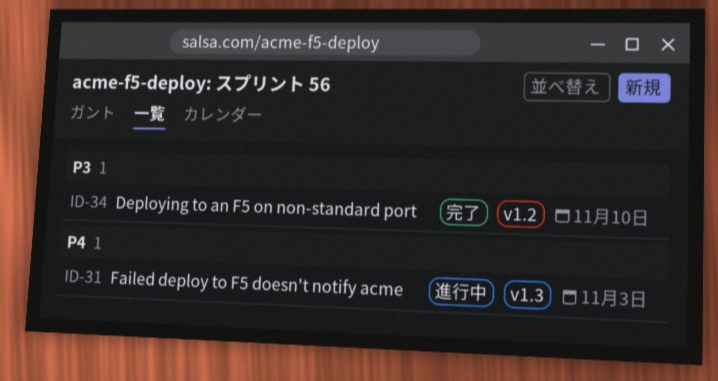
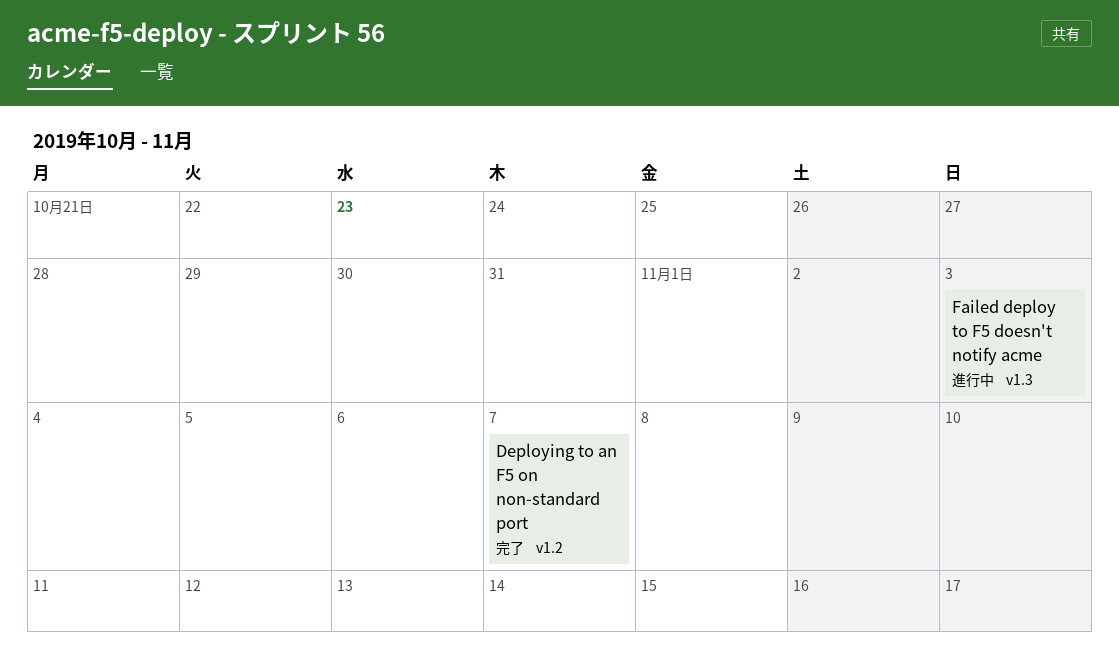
Deploying to an F5 on non-standard port, due: Nov 10 -> Nov 7

